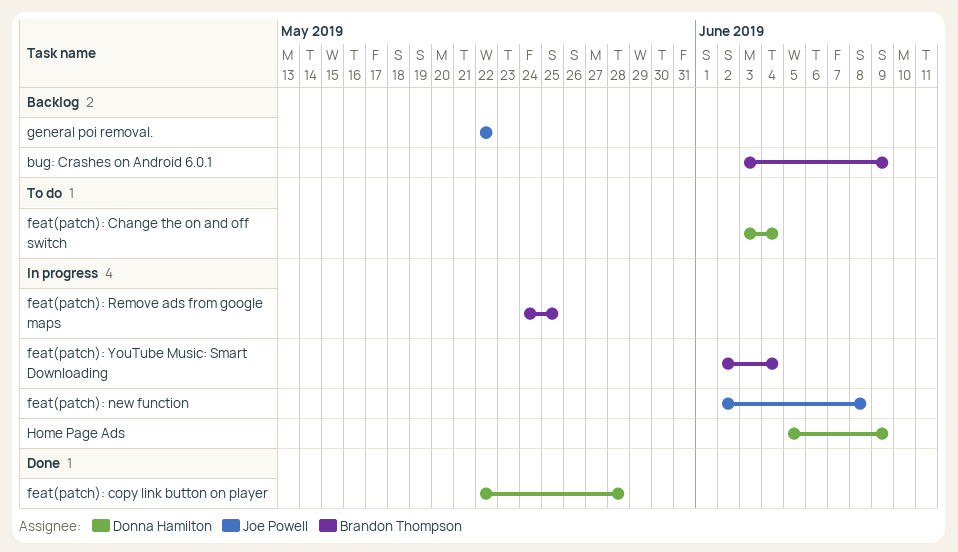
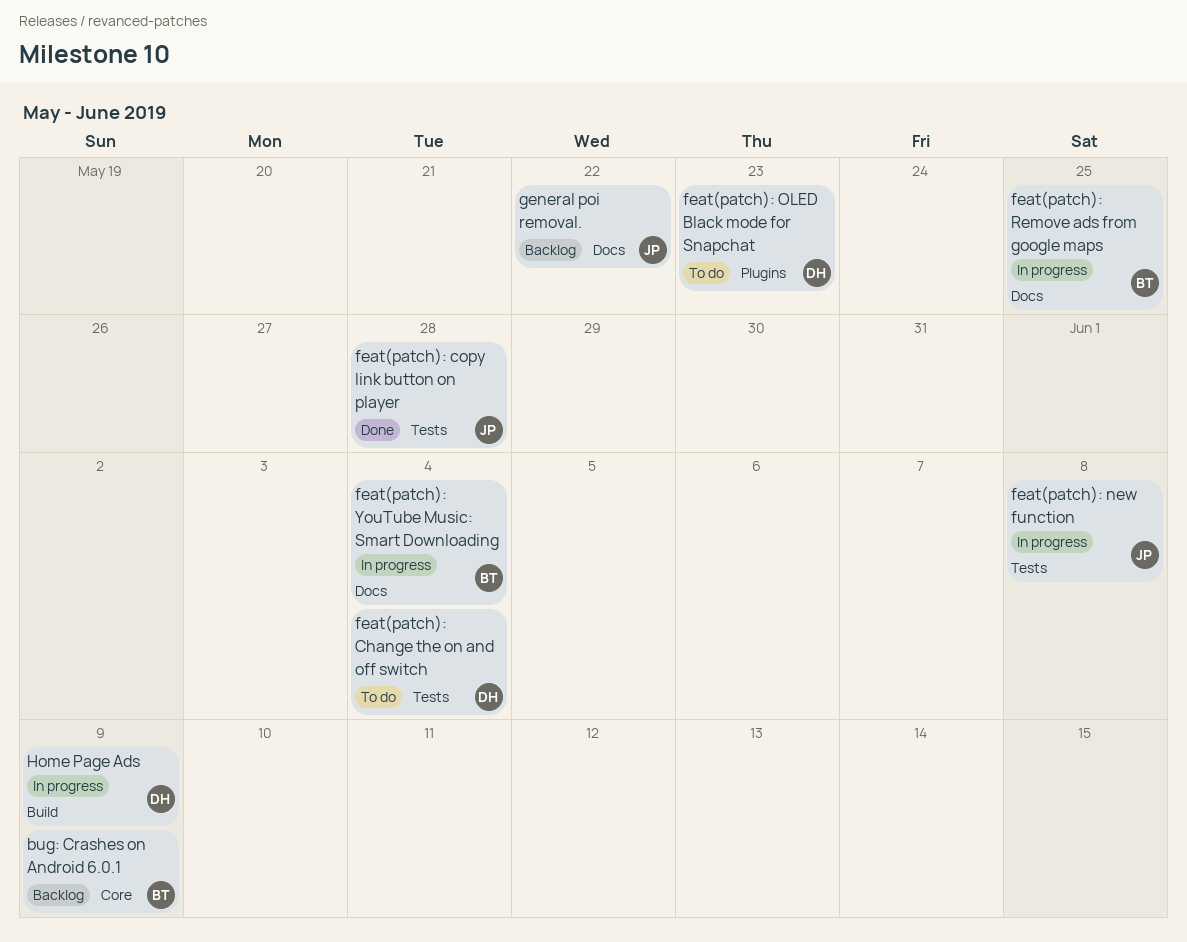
feat(patch): copy link button on player, owner: Donna Hamilton -> Joe Powell
feat(patch): OLED Black mode for Snapchat: none -> present

